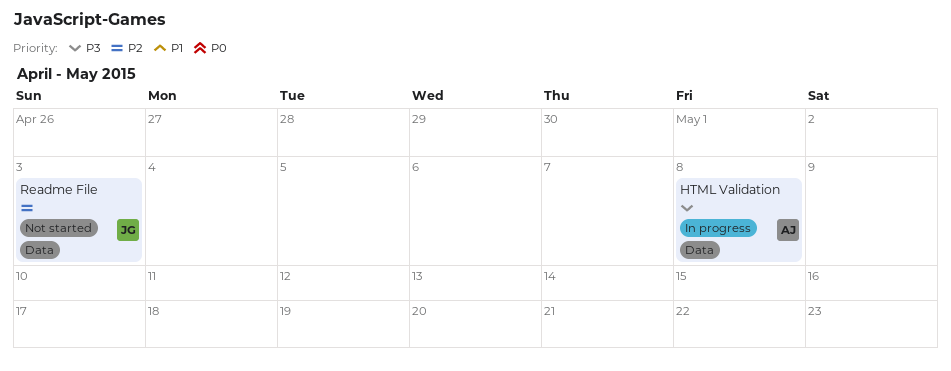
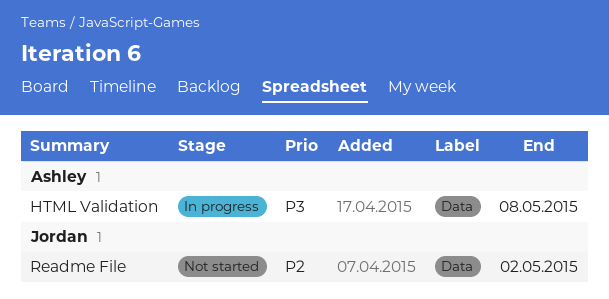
Readme File, due: May 3 -> May 2

